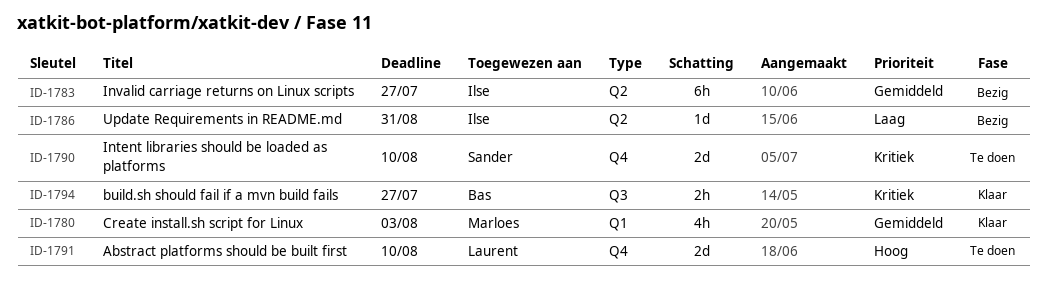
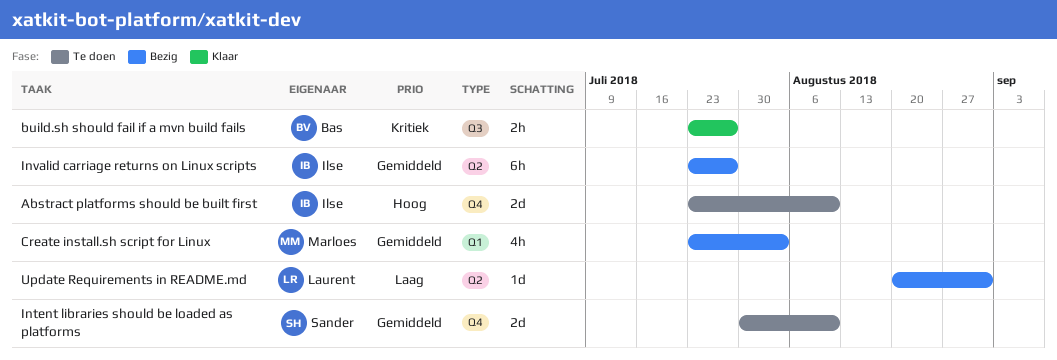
Abstract platforms should be built first, owner: Laurent -> Ilse
Create install.sh script for Linux, status: Klaar -> Bezig
Intent libraries should be loaded as platforms, priority: Kritiek -> Gemiddeld
Update Requirements in README.md, owner: Ilse -> Laurent

